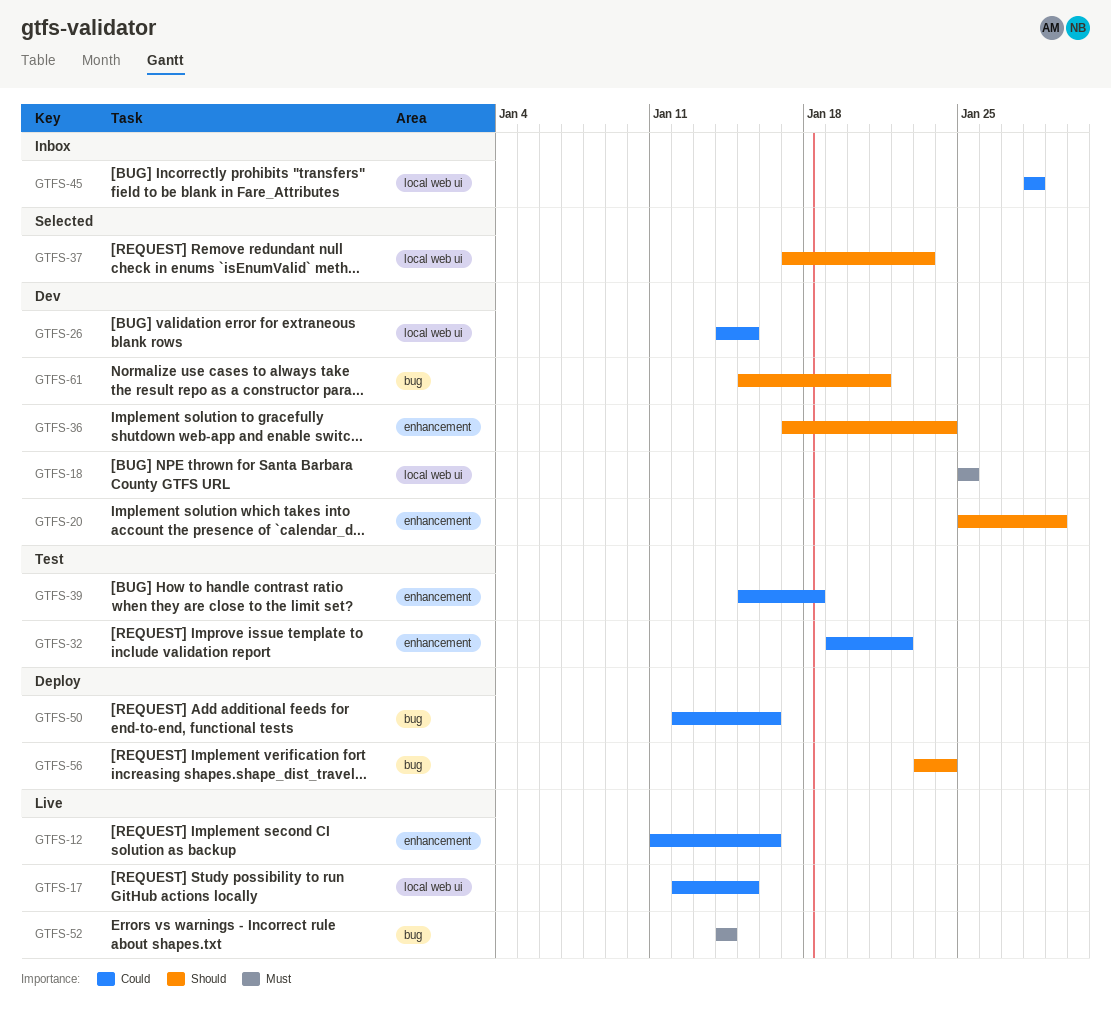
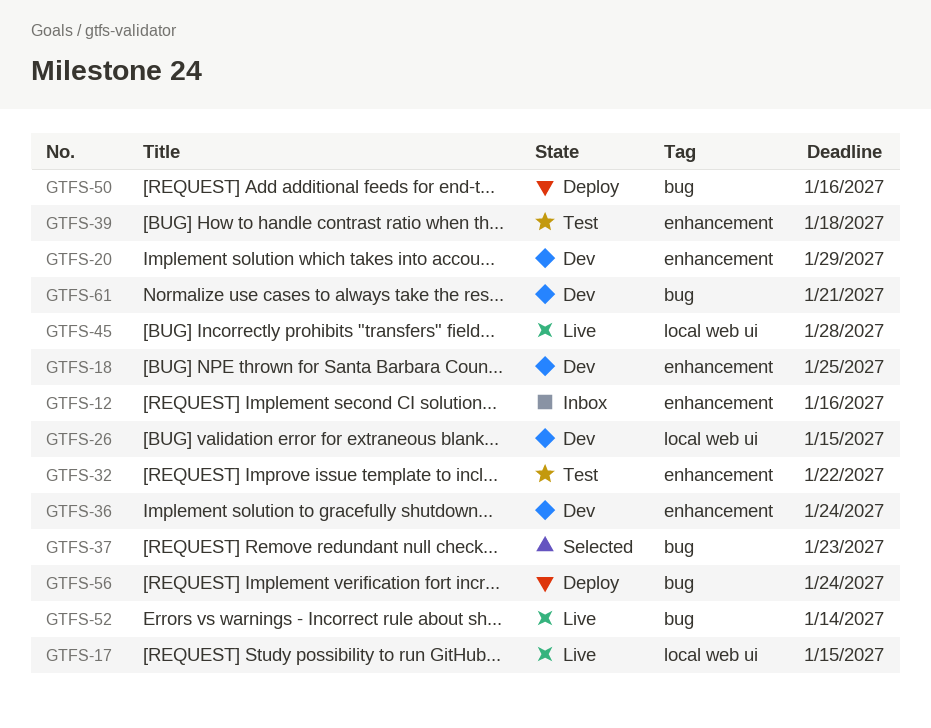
GTFS-12, status: Live -> Inbox
GTFS-18, label: local web ui -> enhancement
GTFS-37, label: local web ui -> bug
GTFS-45, status: Inbox -> Live

